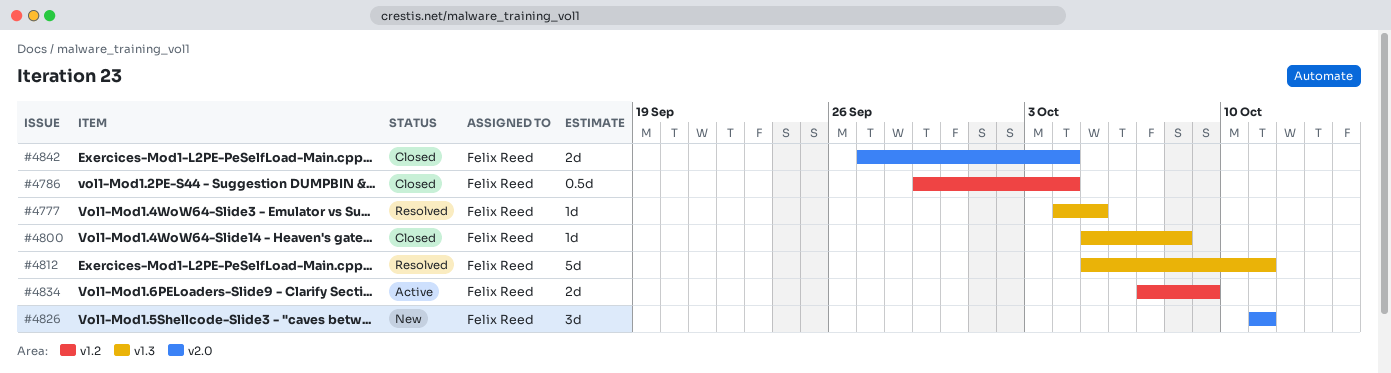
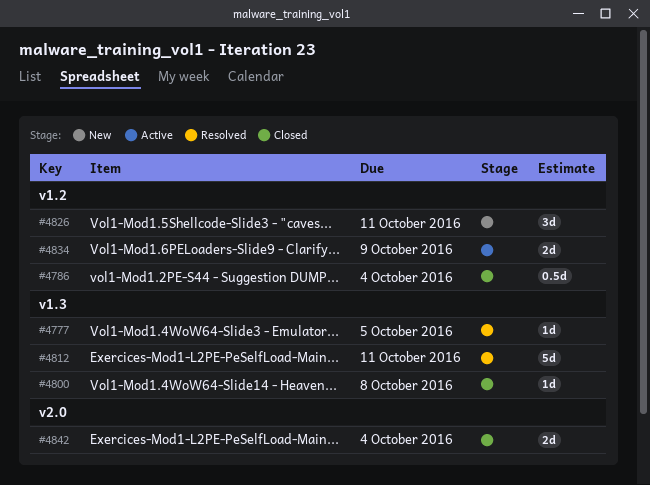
#4826, label: v2.0 -> v1.2

